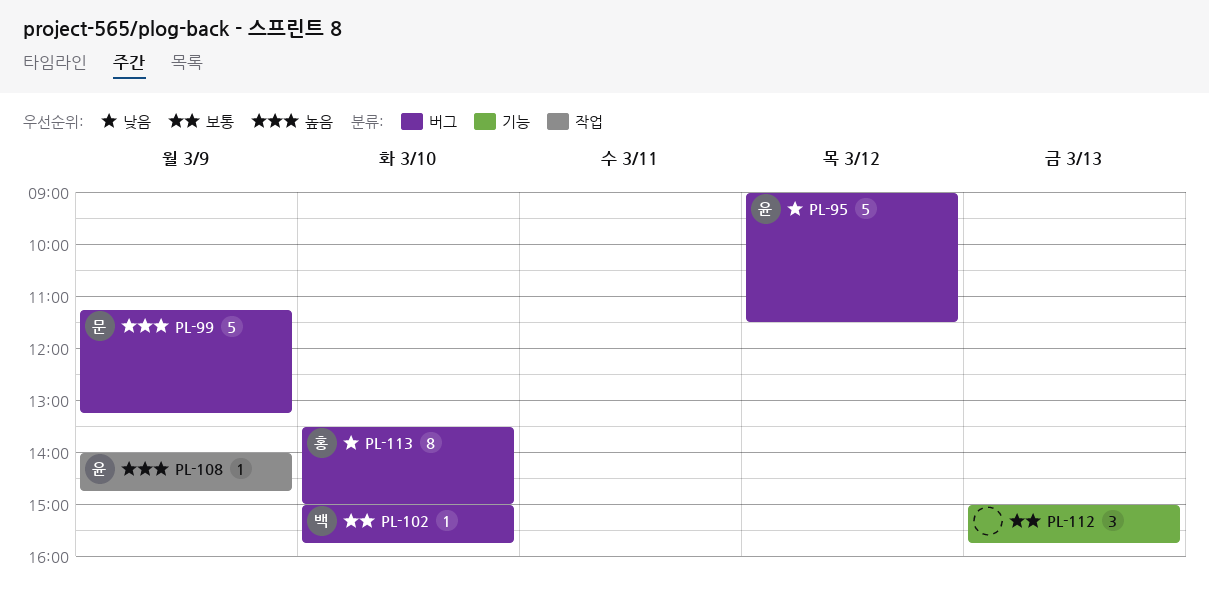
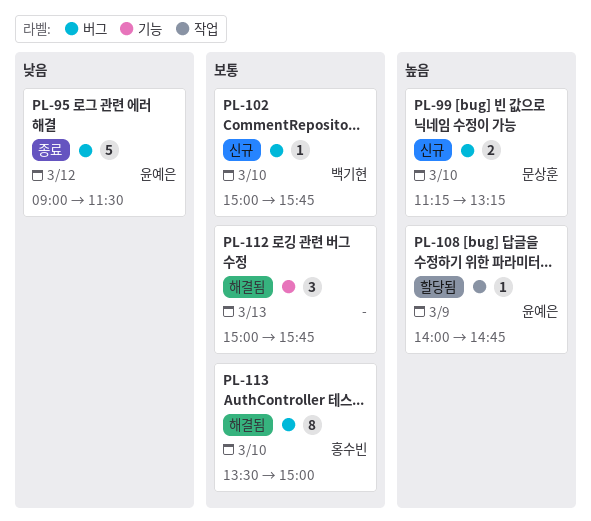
PL-99, estimate: 5 -> 2
PL-99, day: Mar 9 -> Mar 10
PL-113, priority: 낮음 -> 보통

